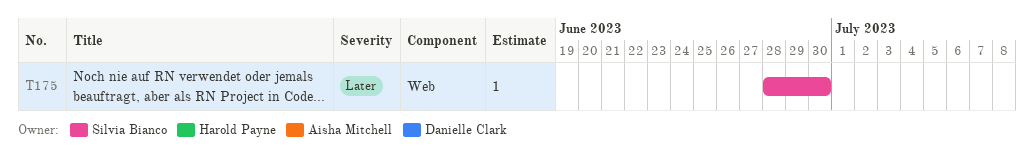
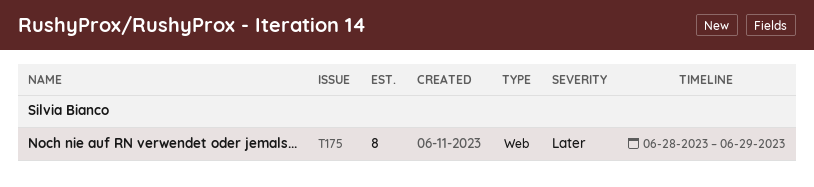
T175, estimate: 1 -> 8
T175, due: Jun 30 -> Jun 29

